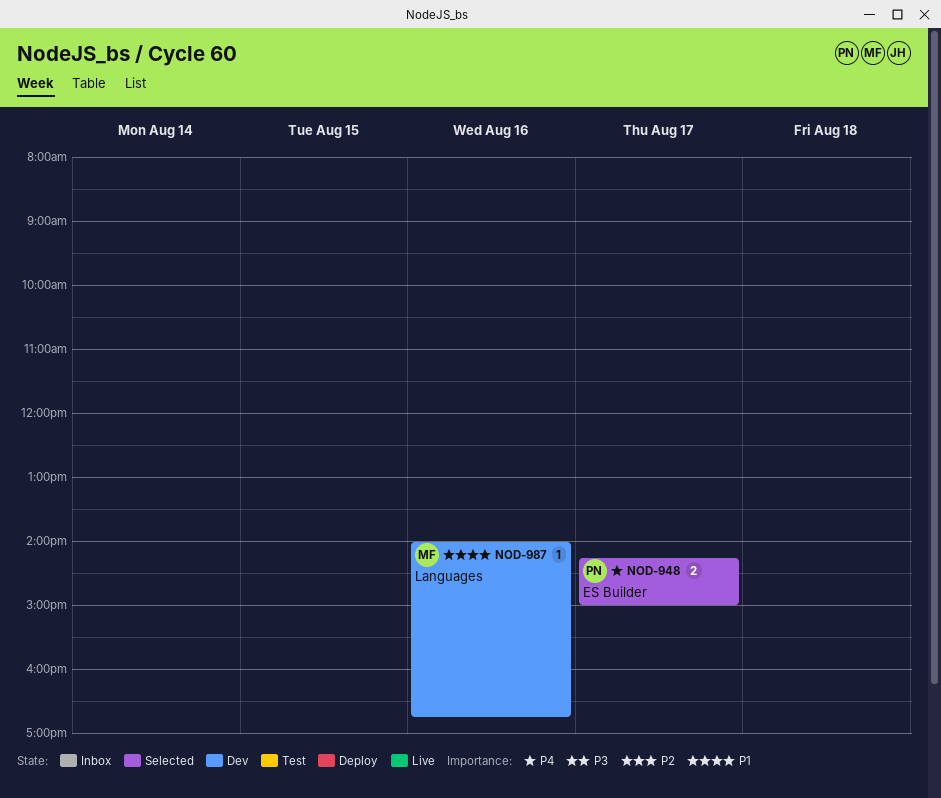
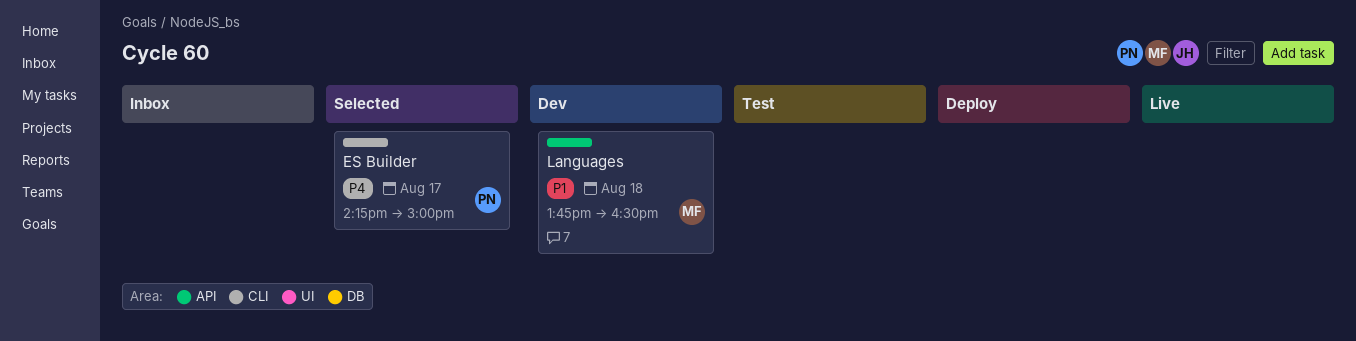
Languages, day: Aug 16 -> Aug 18
Languages, begins: 14:00 -> 13:45
Languages, ends: 16:45 -> 16:30

